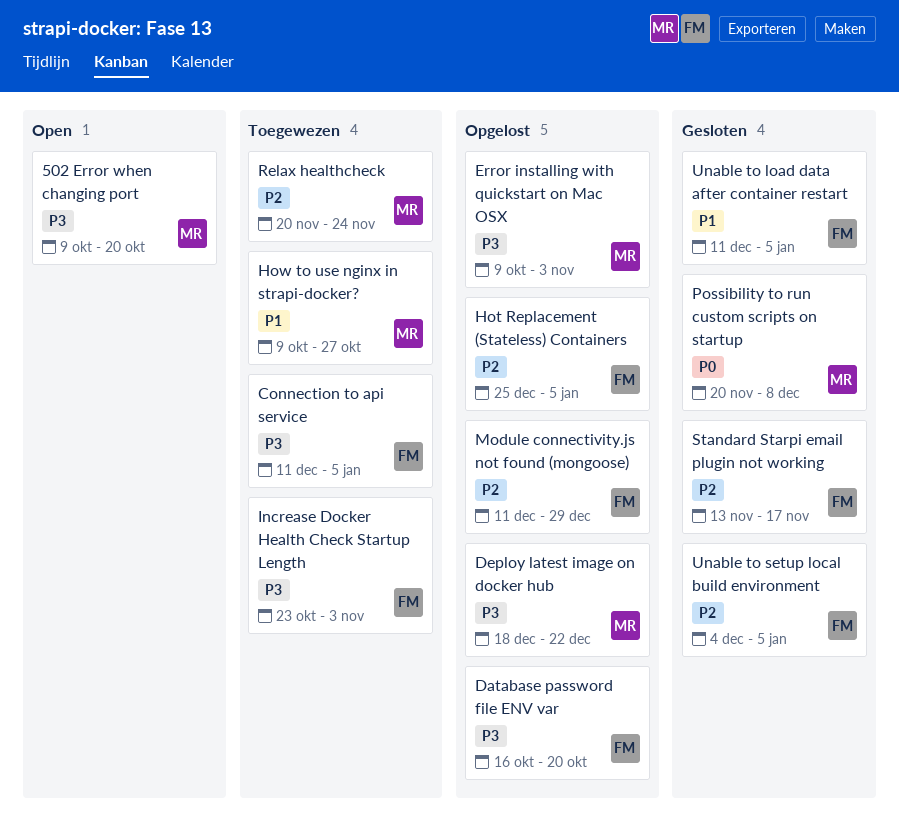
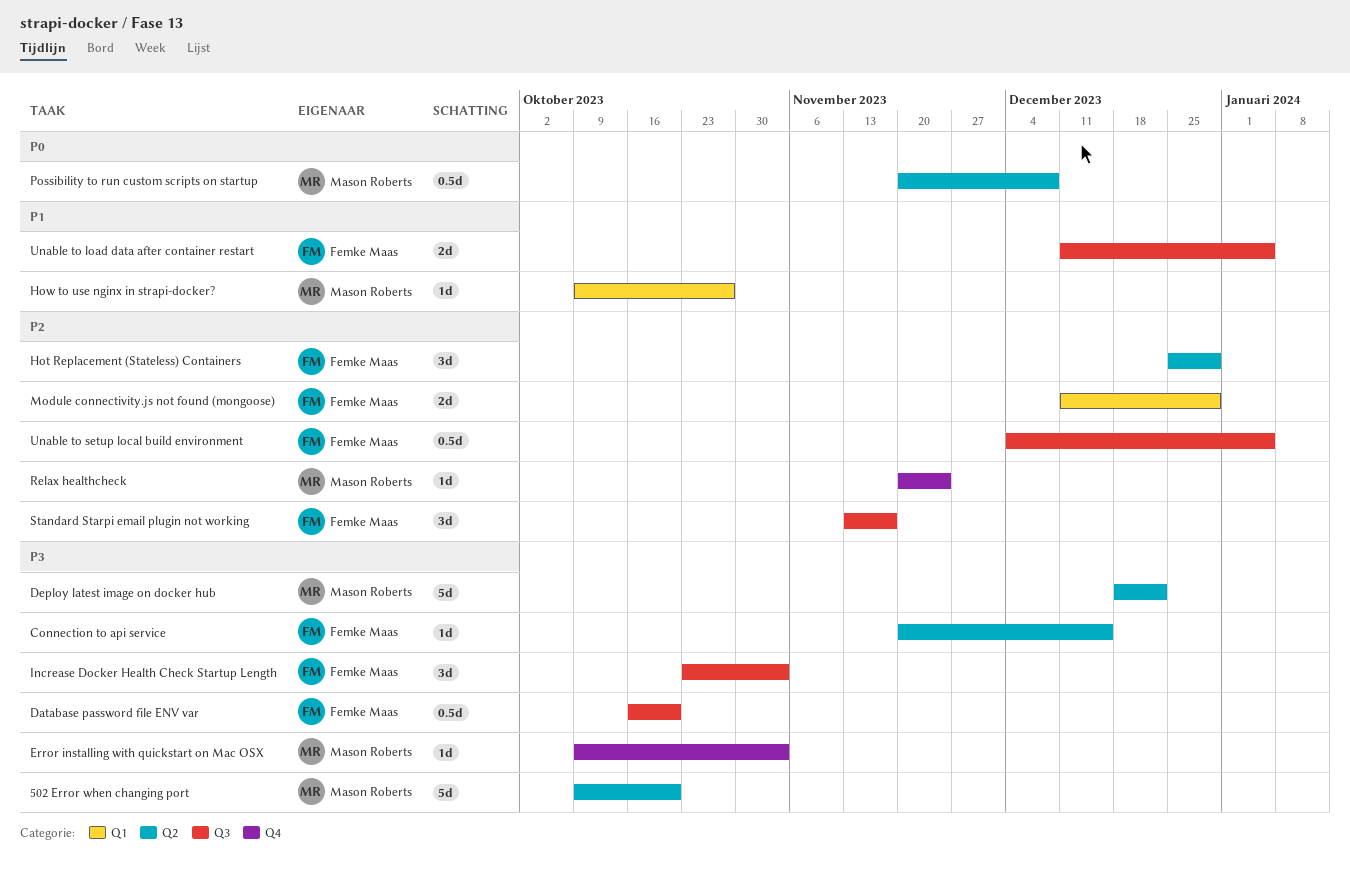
Connection to api service, start: Dec 11 -> Nov 20
Connection to api service, due: Jan 5 -> Dec 15
Hot Replacement (Stateless) Containers, due: Jan 5 -> Dec 29

